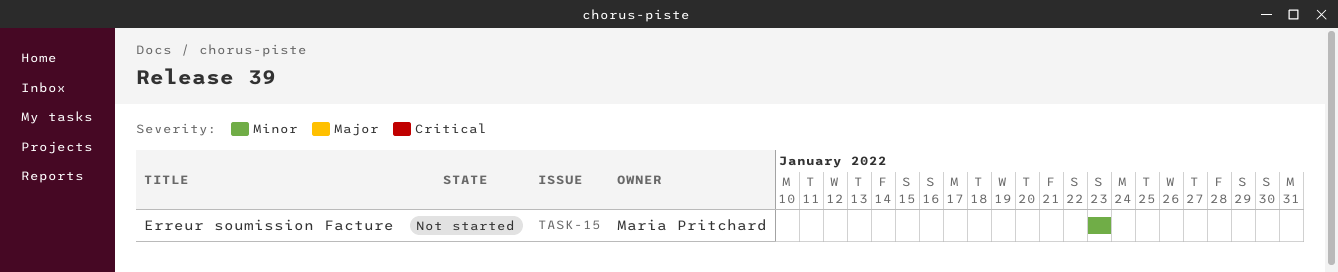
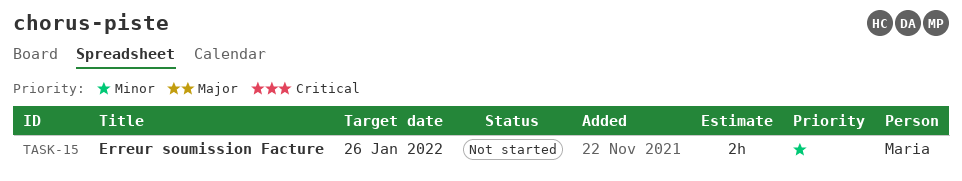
TASK-15, due: Jan 23 -> Jan 26

